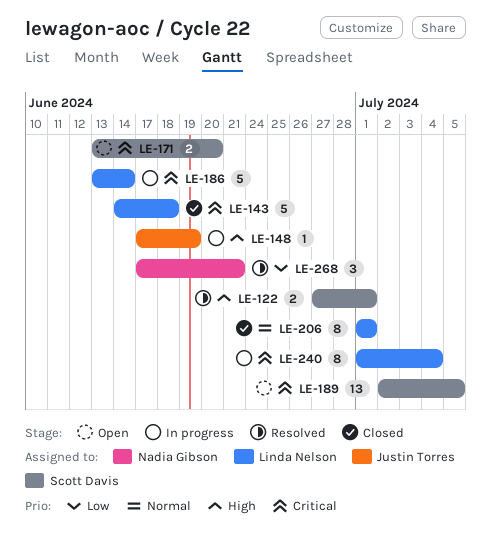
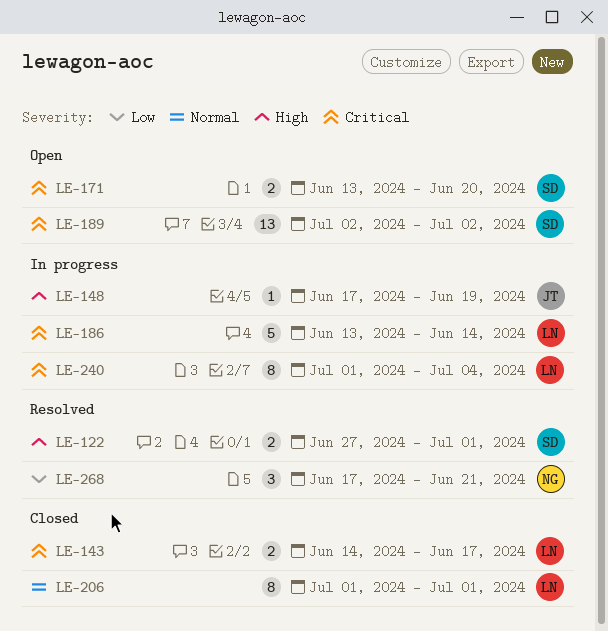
LE-143, estimate: 5 -> 2
LE-143, due: Jun 18 -> Jun 17
LE-189, due: Jul 5 -> Jul 2

